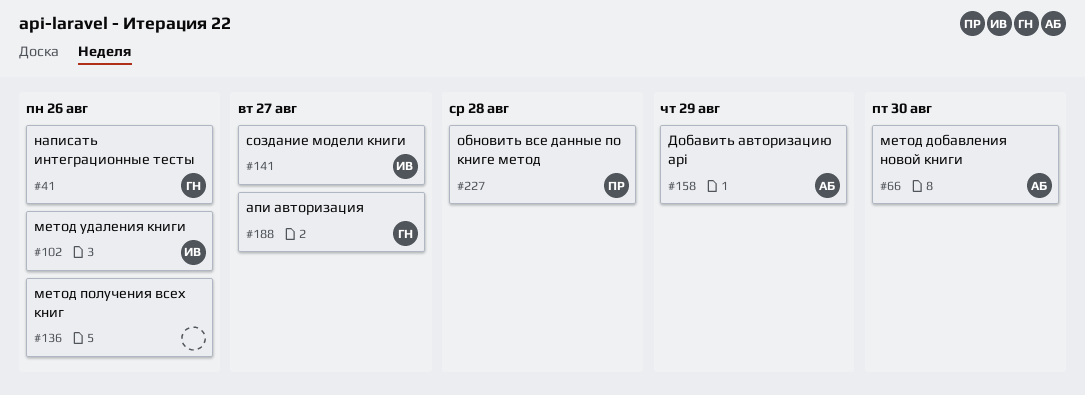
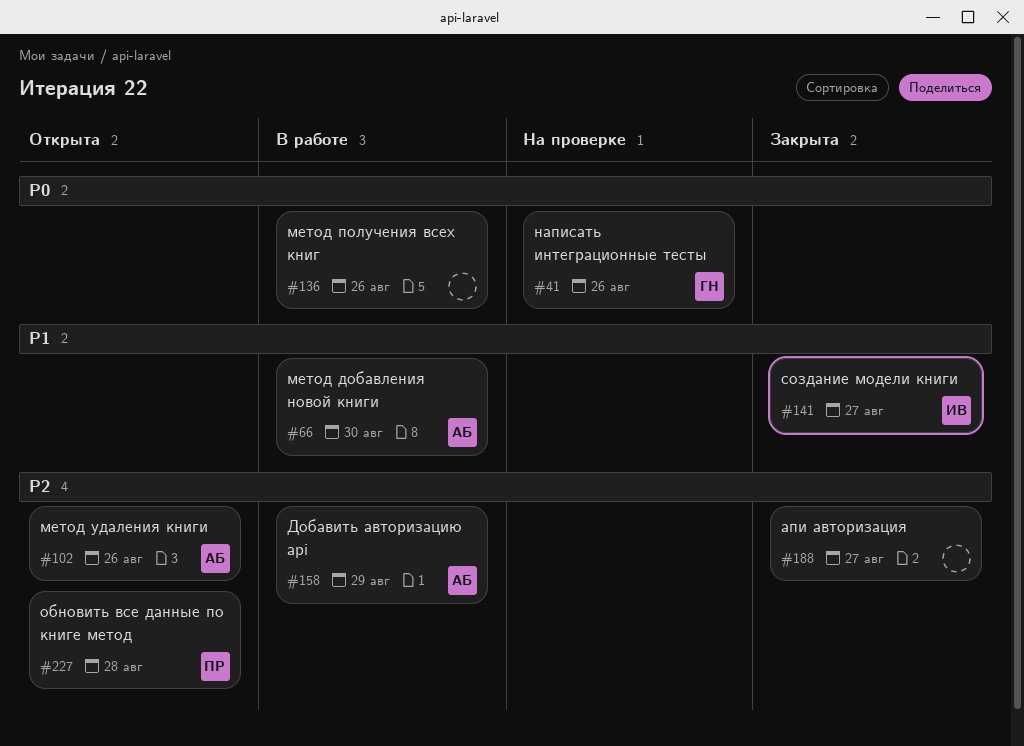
#102, owner: ИВ -> АБ
#188, owner: ГН -> none

